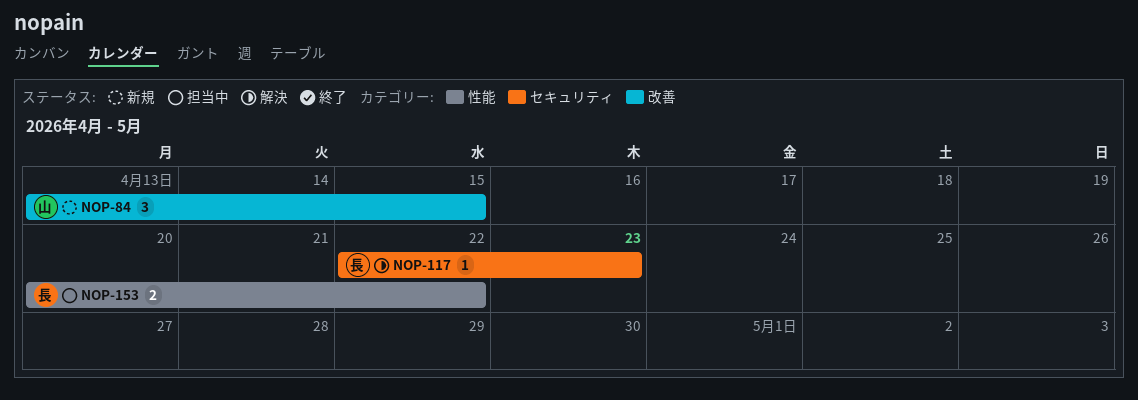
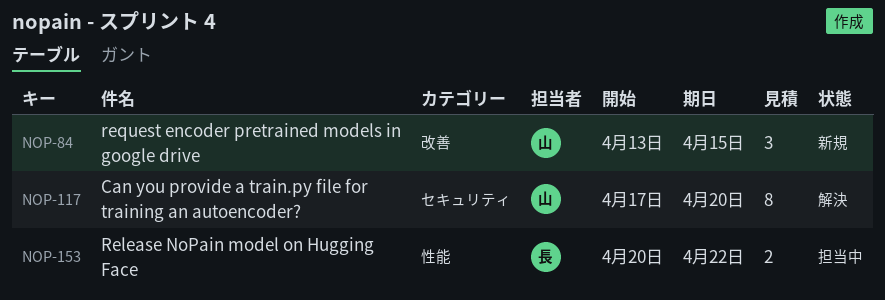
NOP-117, owner: 長 -> 山
NOP-117, estimate: 1 -> 8
NOP-117, start: Apr 22 -> Apr 17
NOP-117, due: Apr 23 -> Apr 20

